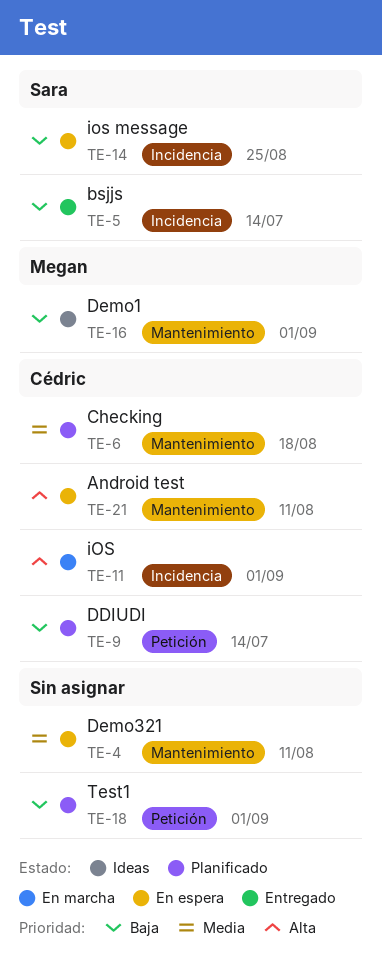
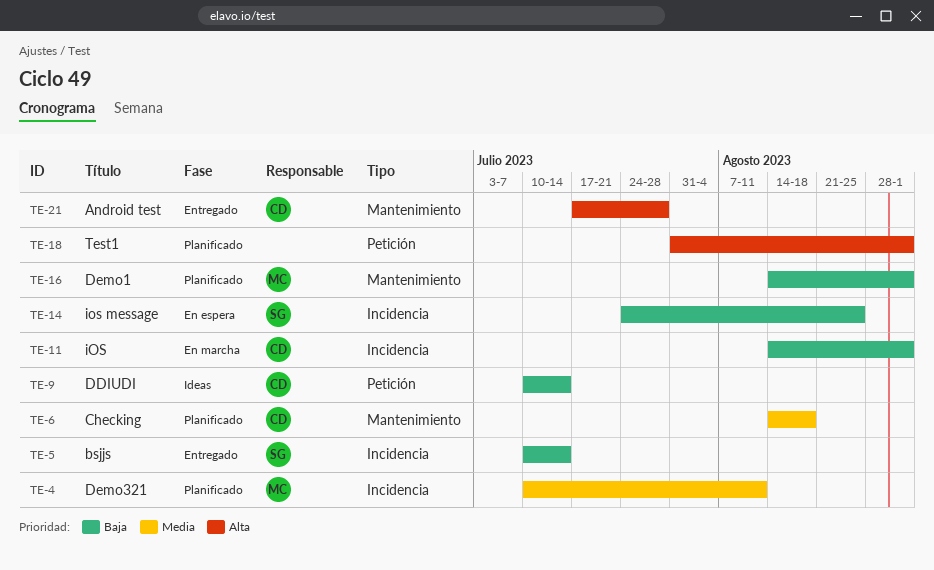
TE-4, status: En espera -> Planificado
TE-4, owner: none -> Megan
TE-4, label: Mantenimiento -> Incidencia
TE-9, status: Planificado -> Ideas
TE-11, priority: Alta -> Baja
TE-16, status: Ideas -> Planificado
TE-18, priority: Baja -> Alta
TE-21, status: En espera -> Entregado
TE-21, due: Aug 11 -> Jul 28

